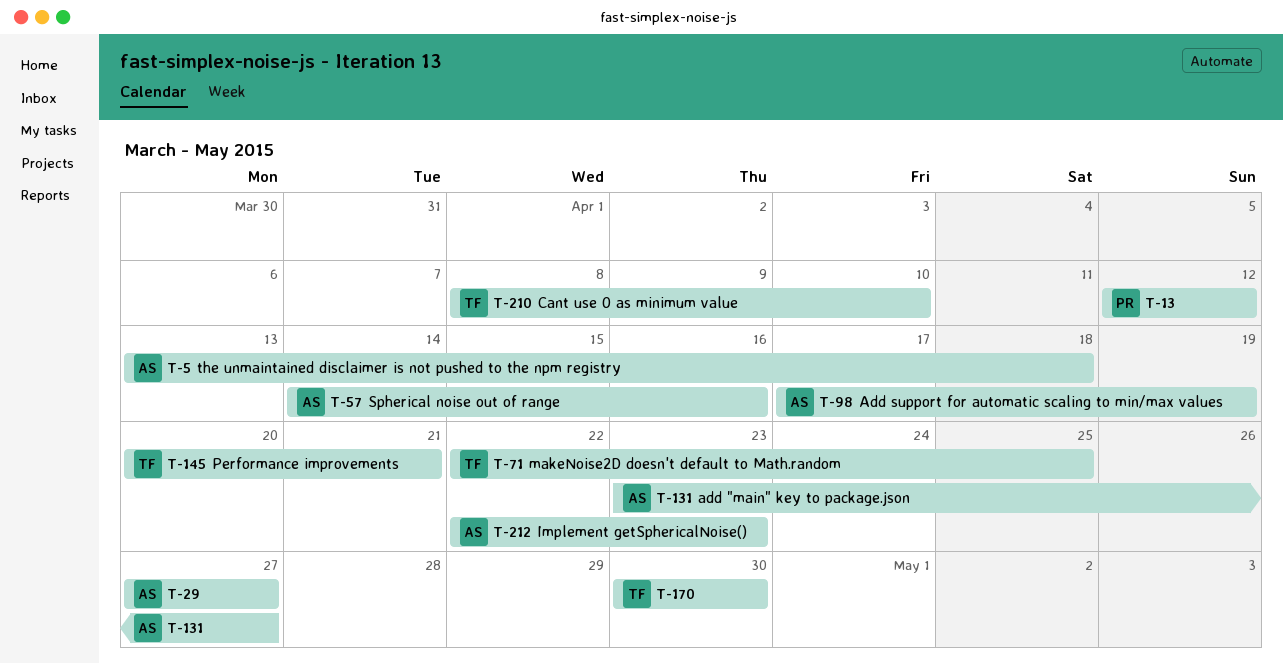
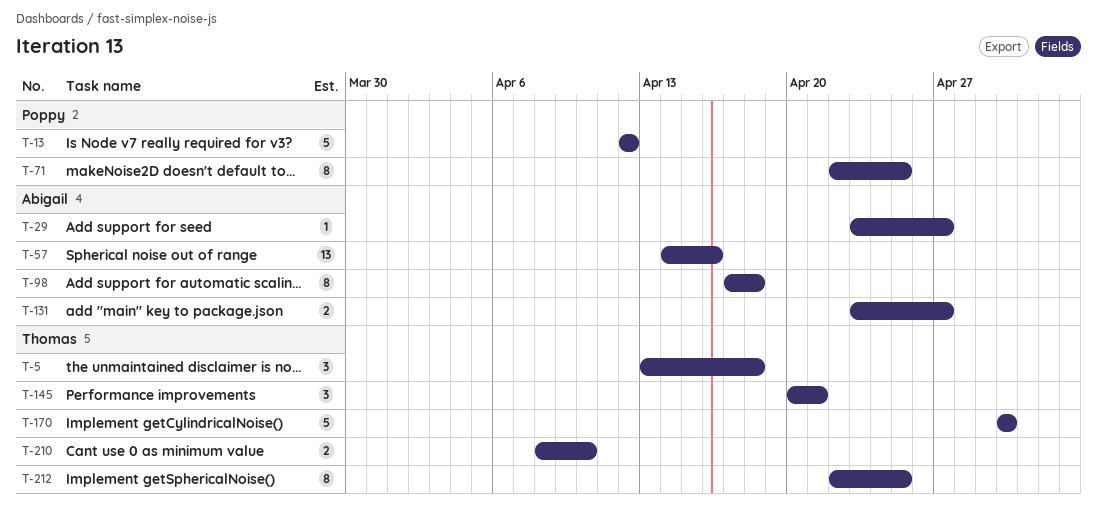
T-5, owner: Abigail -> Thomas
T-29, start: Apr 27 -> Apr 23
T-71, owner: Thomas -> Poppy
T-98, due: Apr 19 -> Apr 18
T-212, owner: Abigail -> Thomas
T-212, due: Apr 23 -> Apr 25

